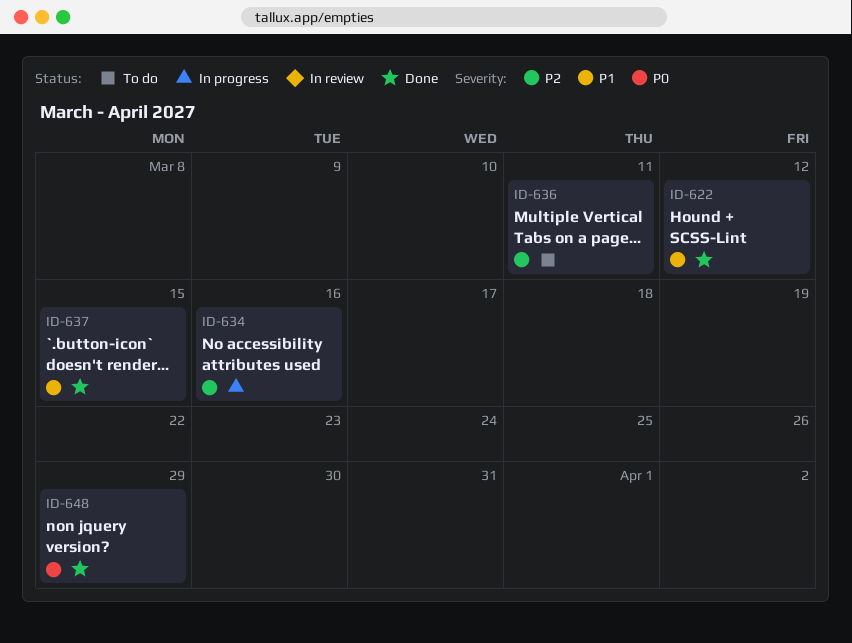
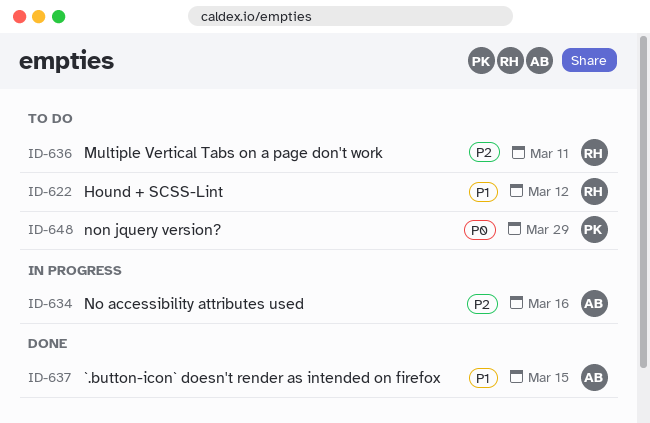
ID-622, status: Done -> To do
ID-648, status: Done -> To do

